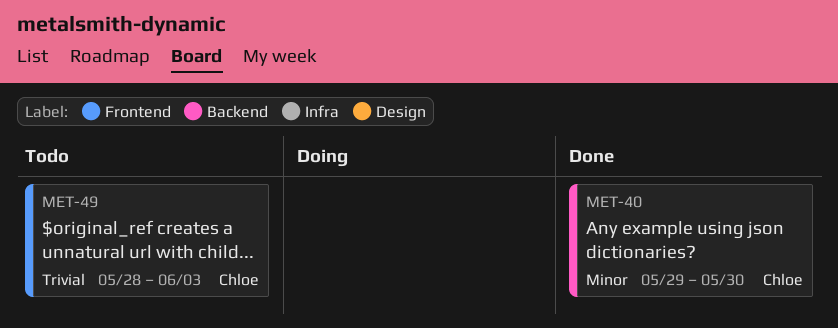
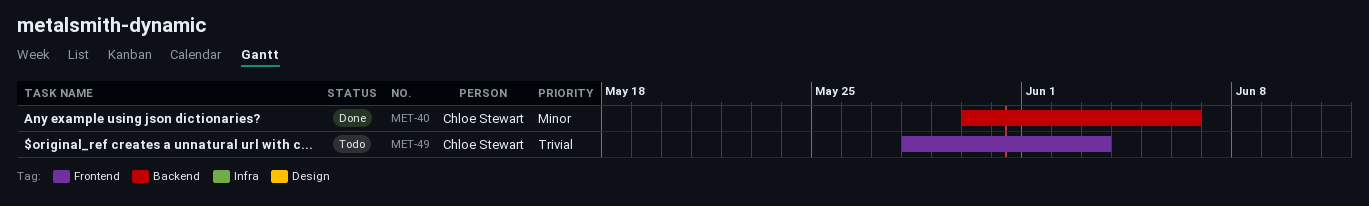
MET-40, start: May 29 -> May 30
MET-40, due: May 30 -> Jun 6

